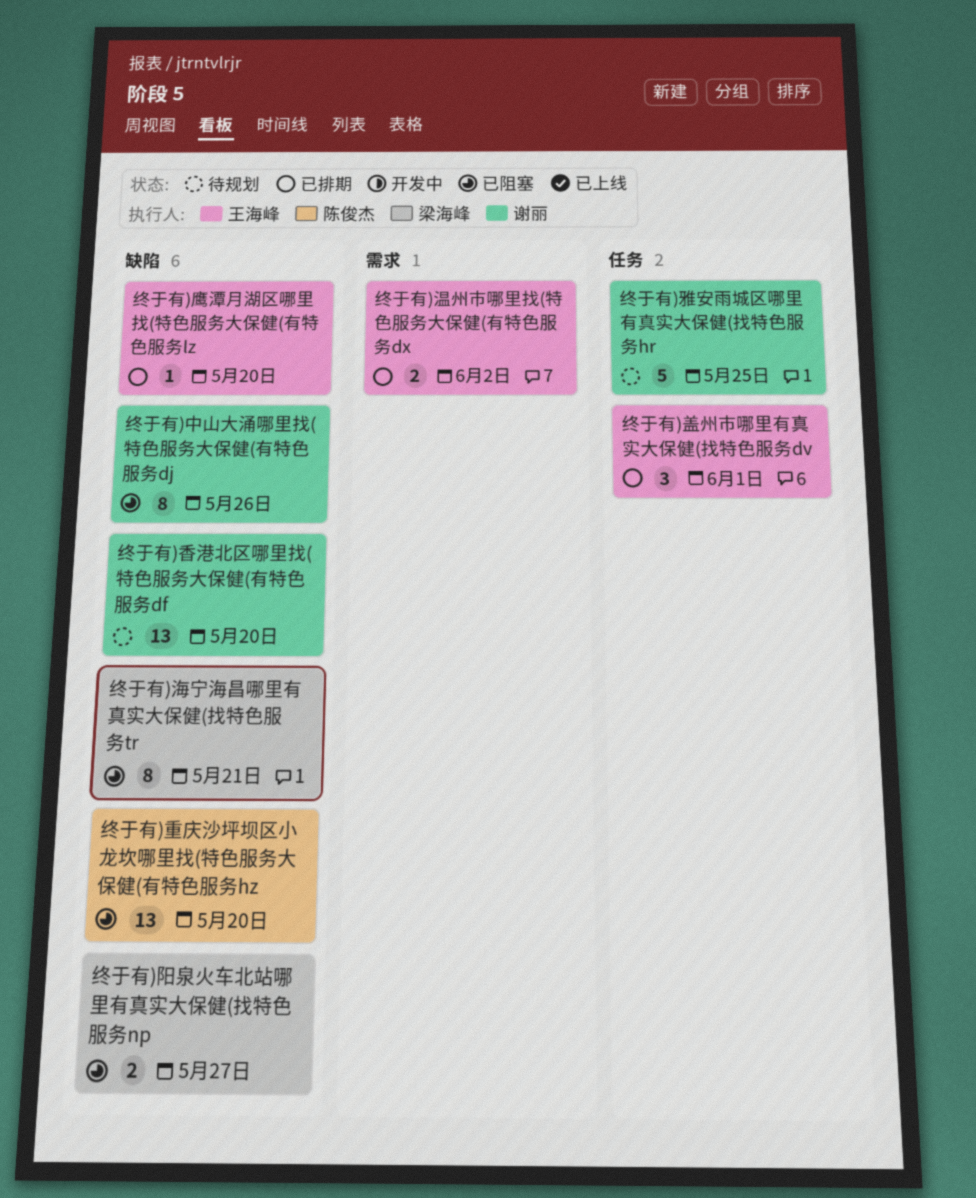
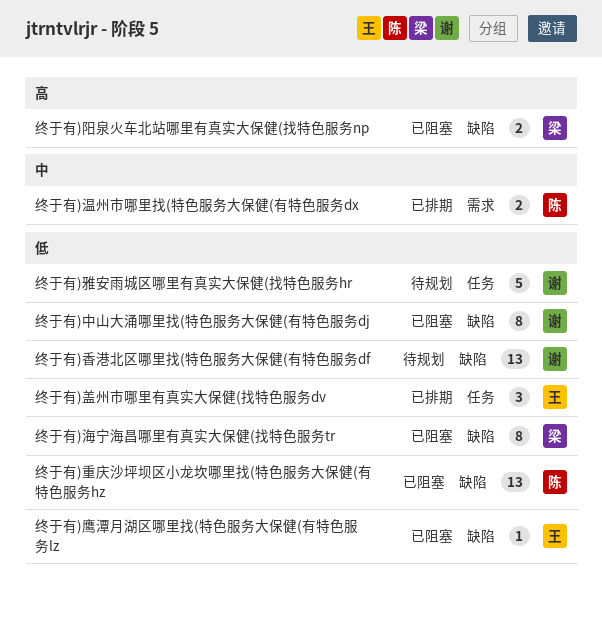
终于有)温州市哪里找(特色服务大保健(有特色服务dx, owner: 王海峰 -> 陈俊杰
终于有)鹰潭月湖区哪里找(特色服务大保健(有特色服务lz, status: 已排期 -> 已阻塞

